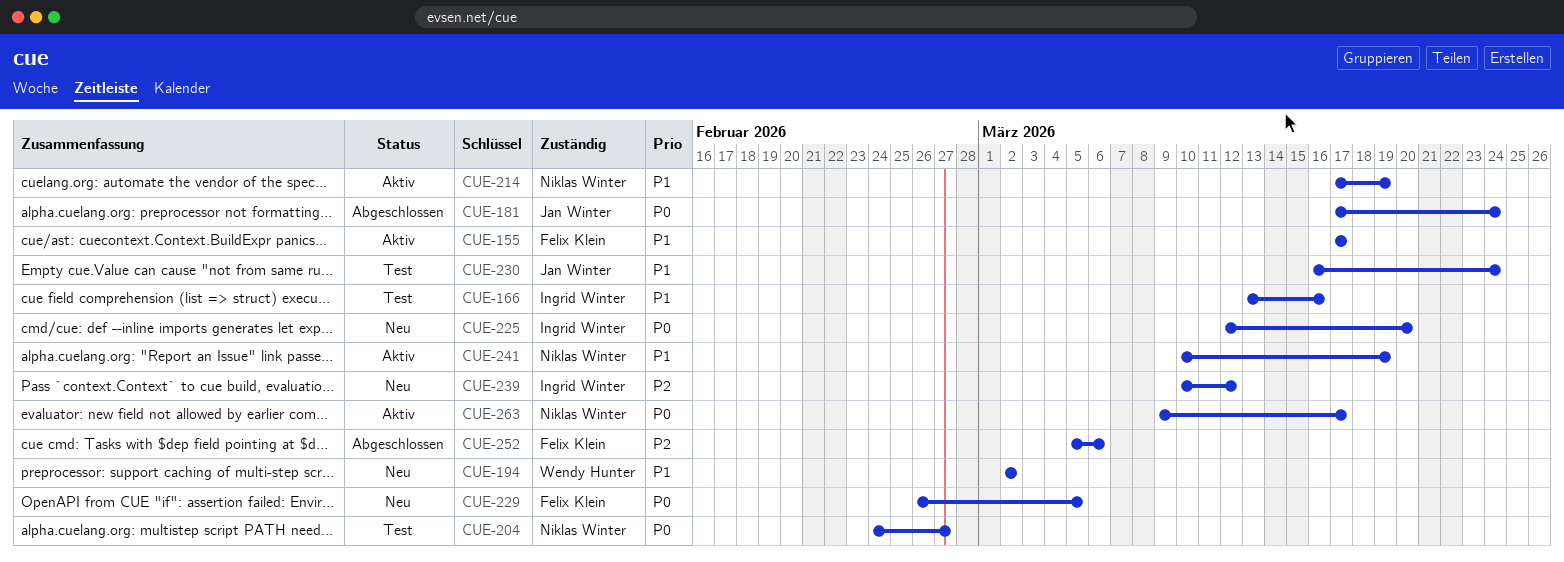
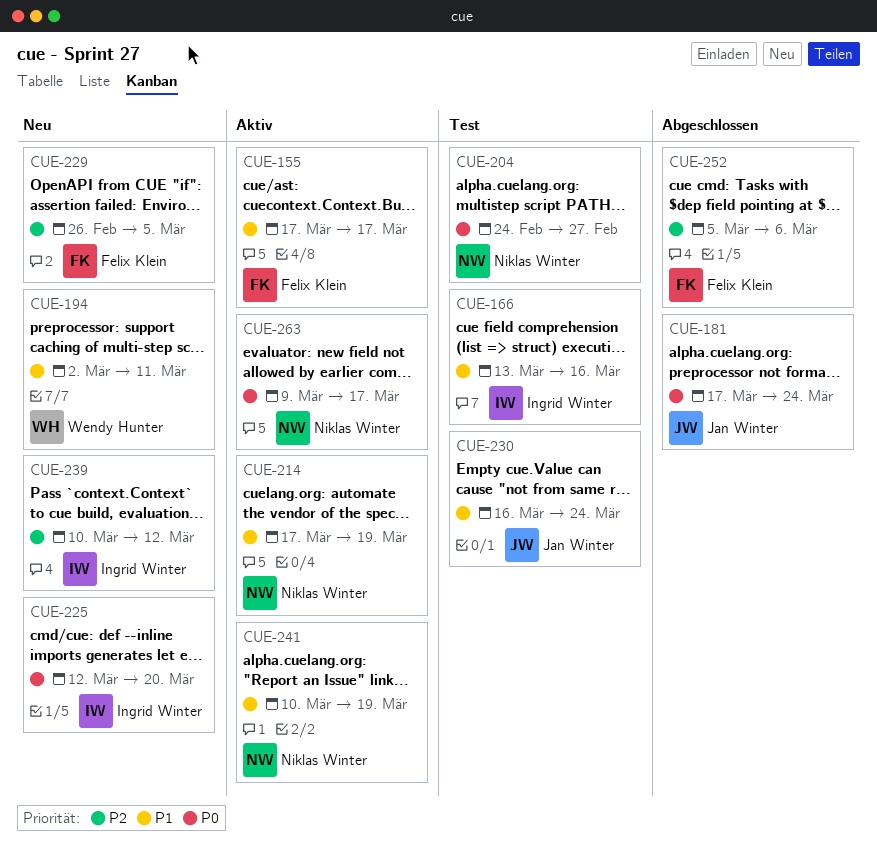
CUE-194, due: Mar 2 -> Mar 11
CUE-229, priority: P0 -> P2

